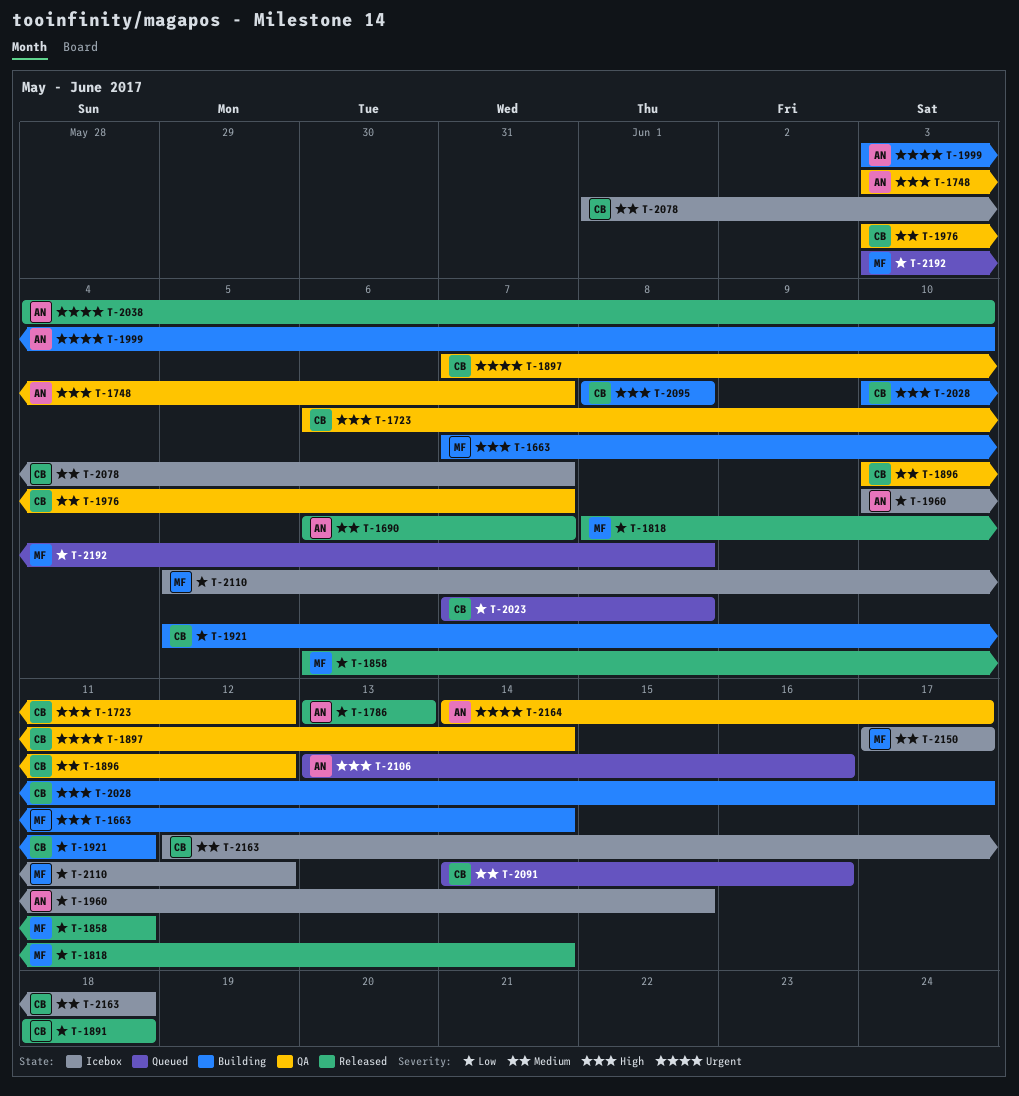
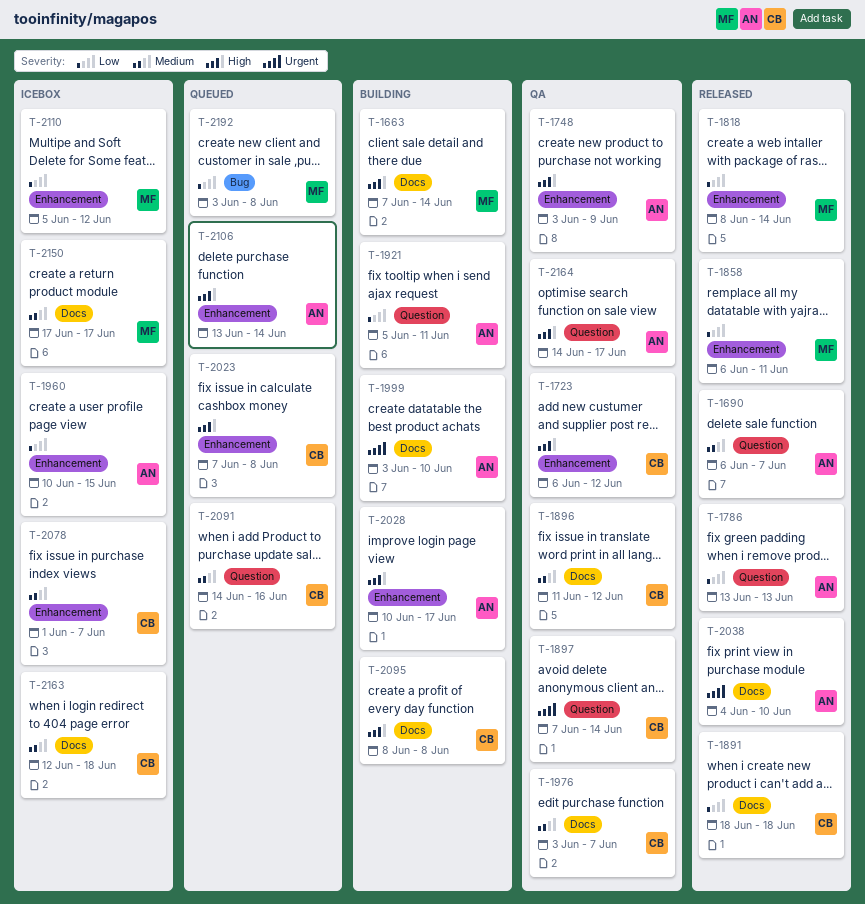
T-1748, due: Jun 7 -> Jun 9
T-1896, start: Jun 10 -> Jun 11
T-1921, owner: CB -> AN
T-2023, priority: Low -> High
T-2028, owner: CB -> AN
T-2106, due: Jun 16 -> Jun 14
T-2164, priority: Urgent -> High

